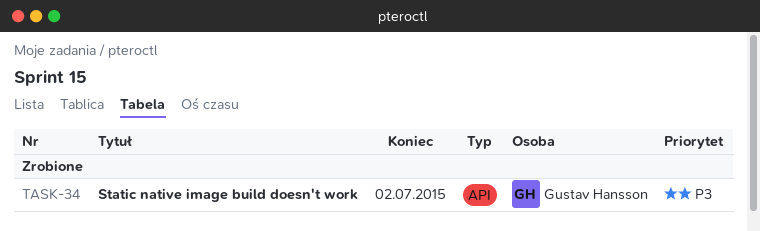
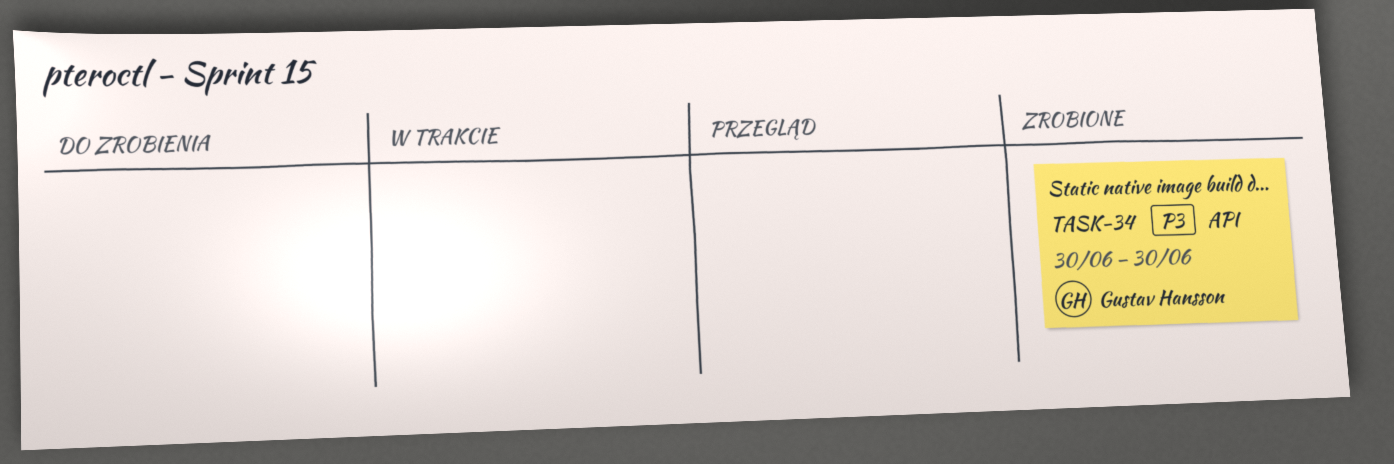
TASK-34, due: Jul 2 -> Jun 30

